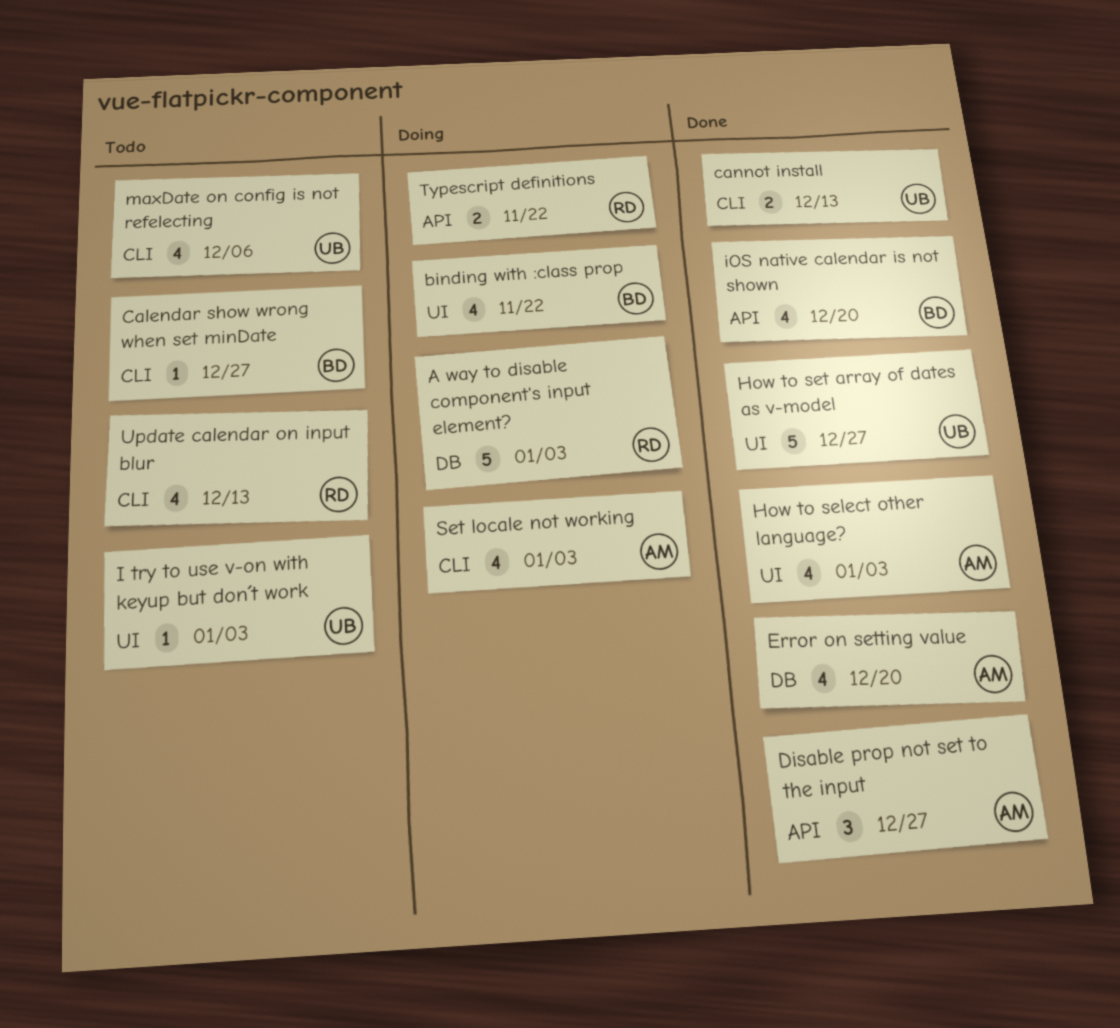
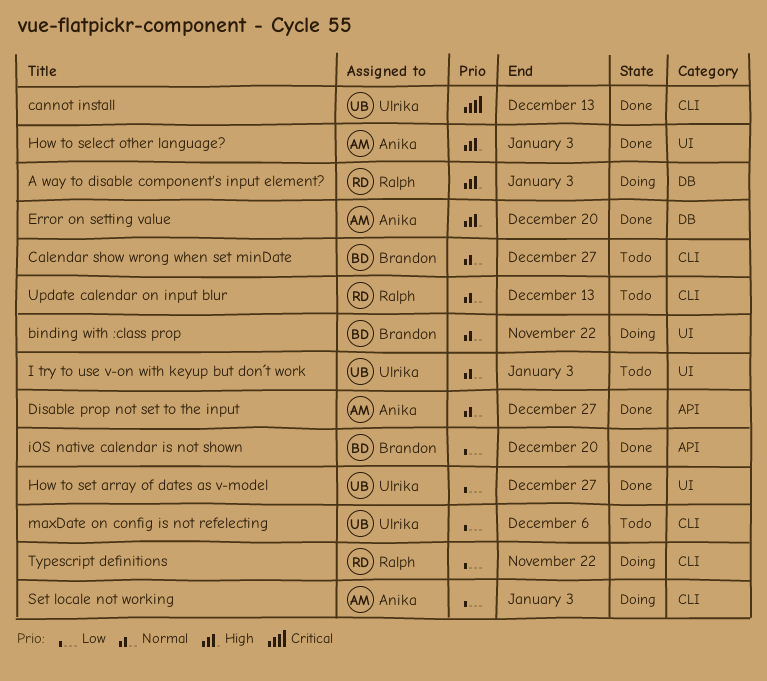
Typescript definitions, label: API -> CLI

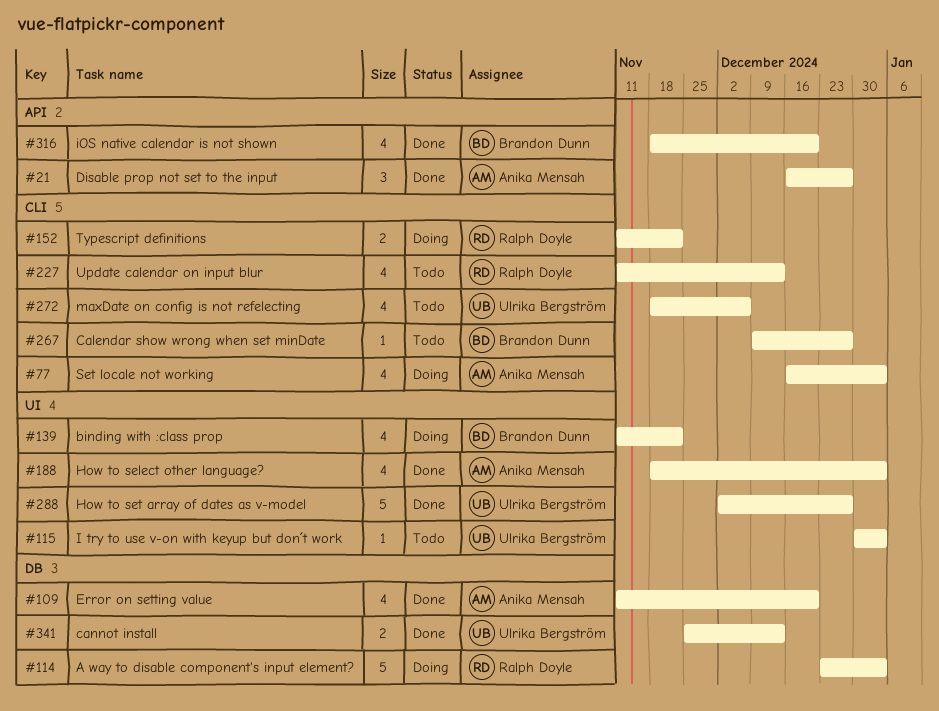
cannot install, label: CLI -> DB

